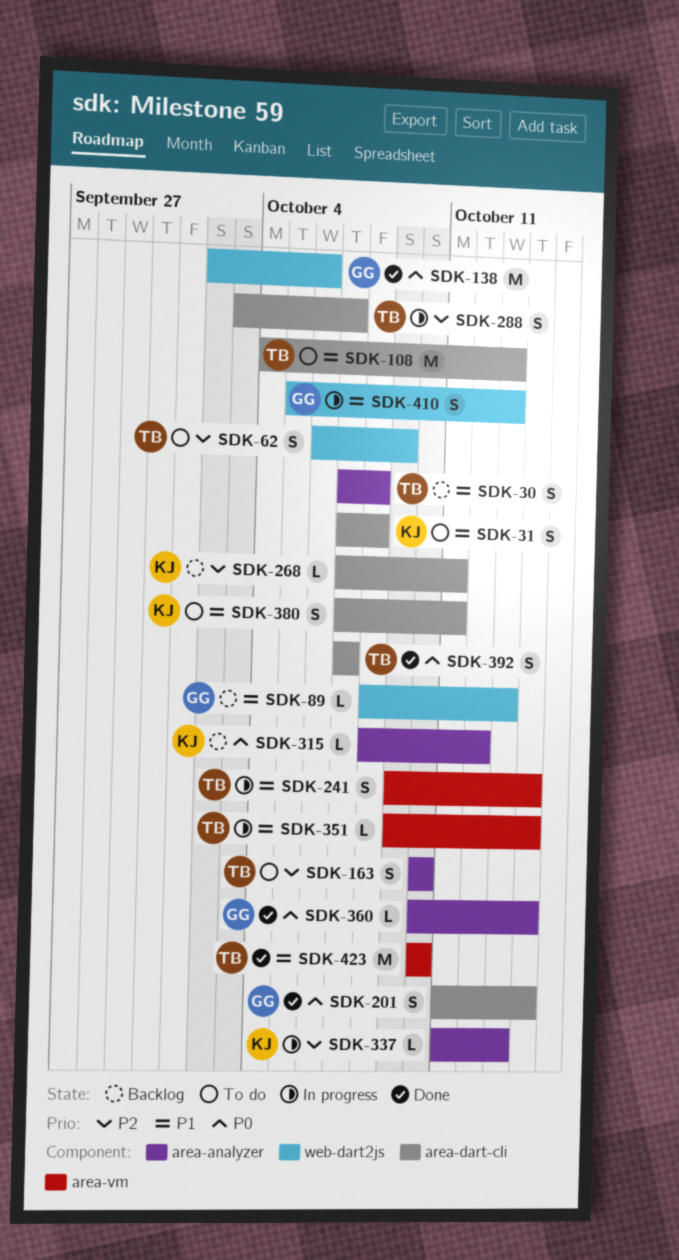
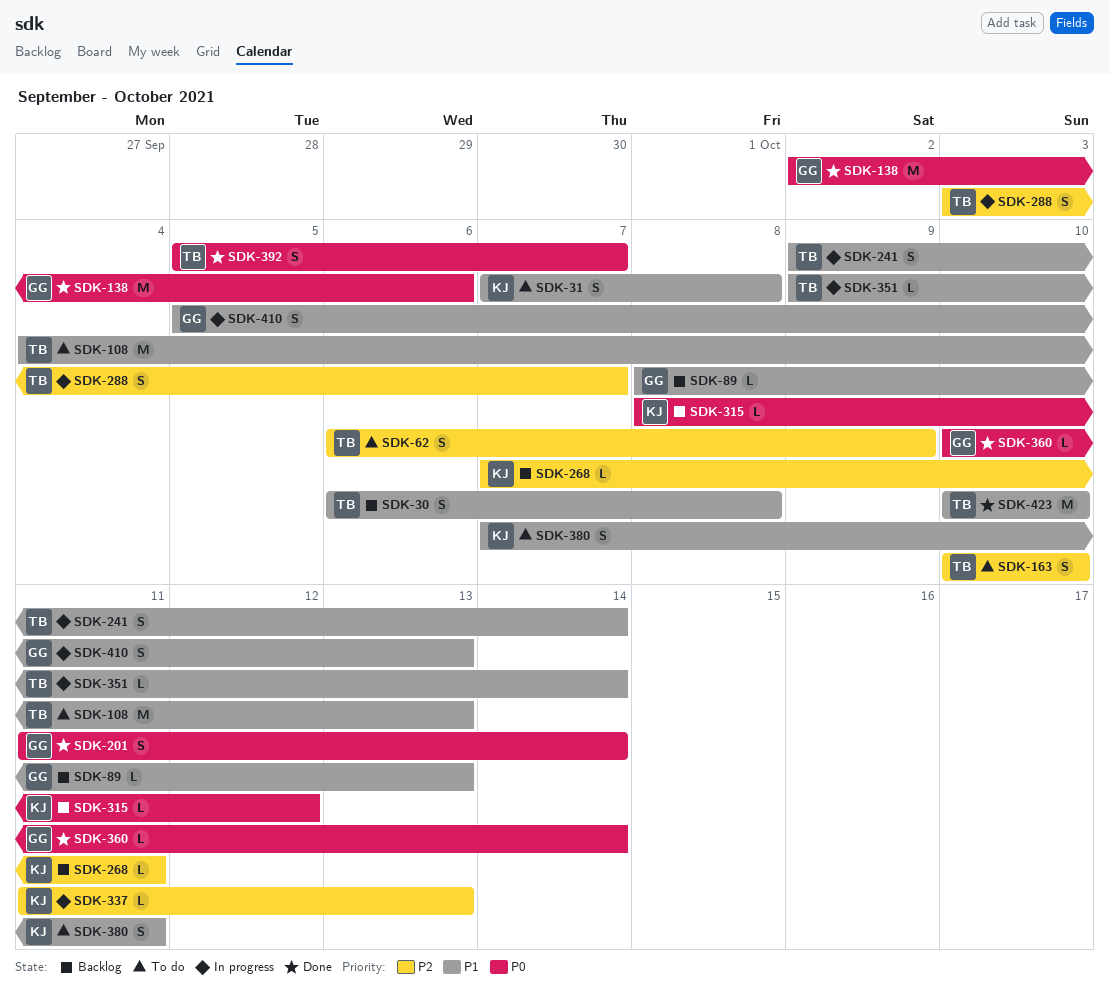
SDK-30, start: Oct 7 -> Oct 6
SDK-392, start: Oct 7 -> Oct 5

